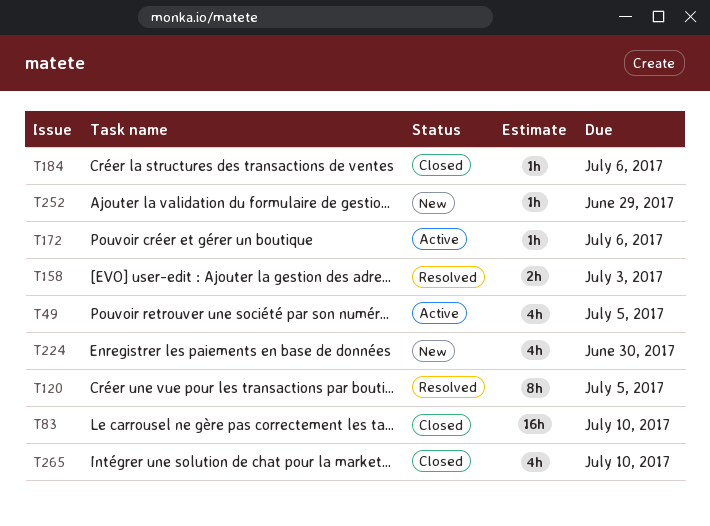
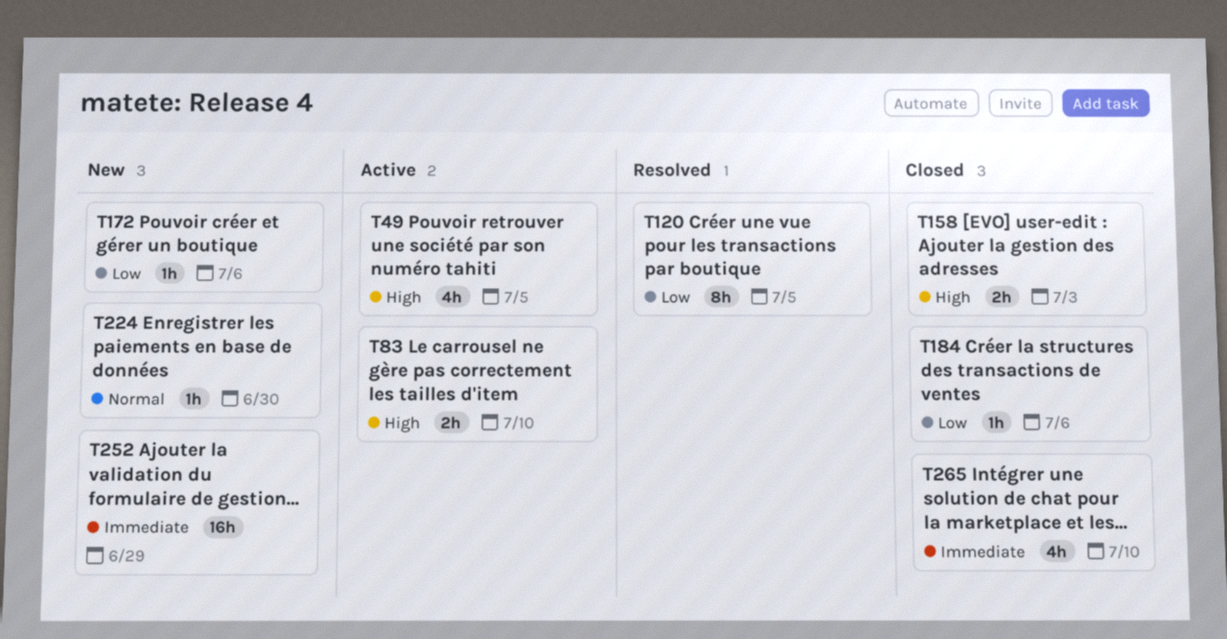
T83, status: Closed -> Active
T83, estimate: 16h -> 2h
T158, status: Resolved -> Closed
T172, status: Active -> New
T224, estimate: 4h -> 1h
T252, estimate: 1h -> 16h

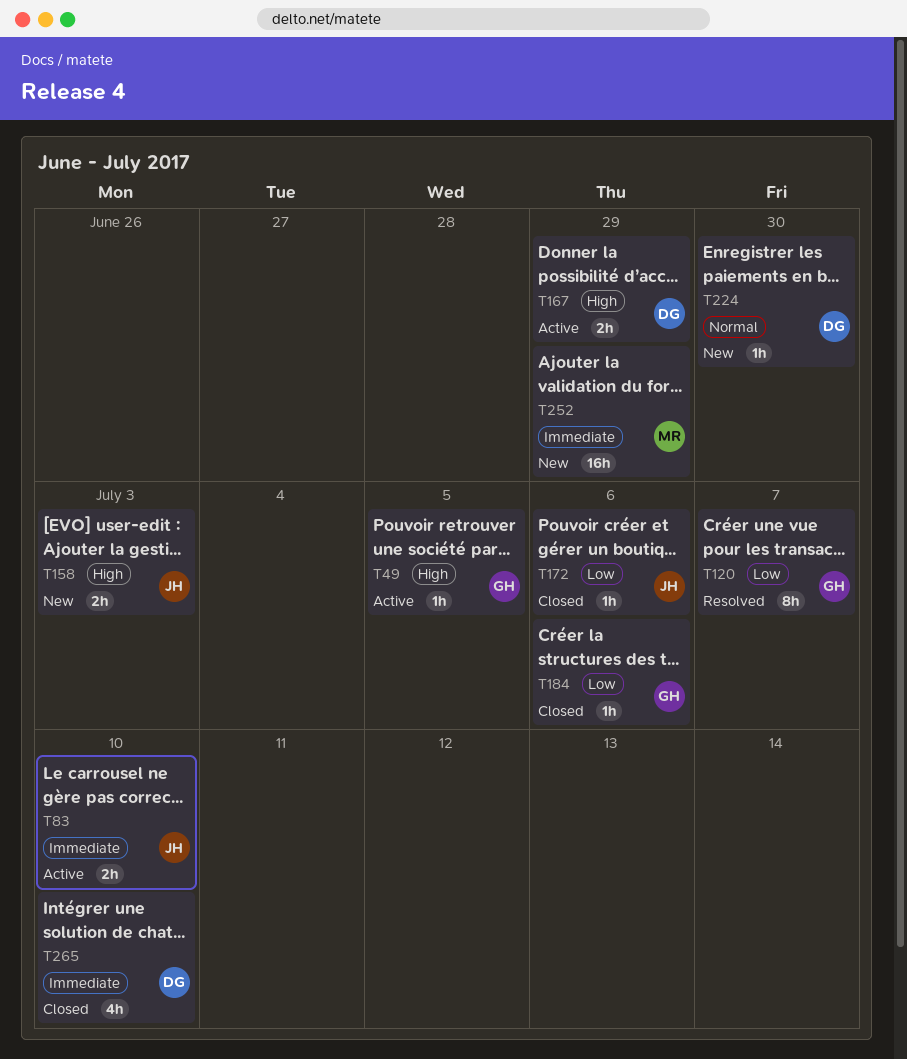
T49, estimate: 4h -> 1h
T83, priority: High -> Immediate
T120, due: Jul 5 -> Jul 7
T158, status: Closed -> New
T167: none -> present
T172, status: New -> Closed

